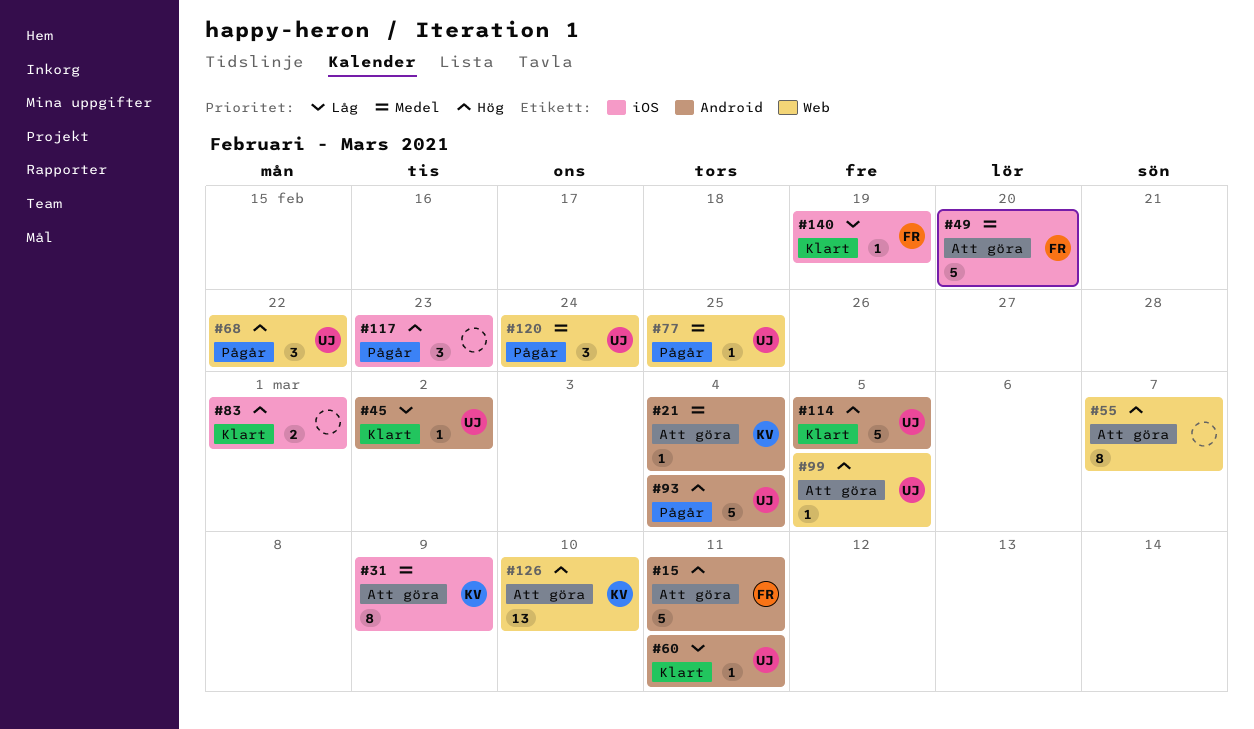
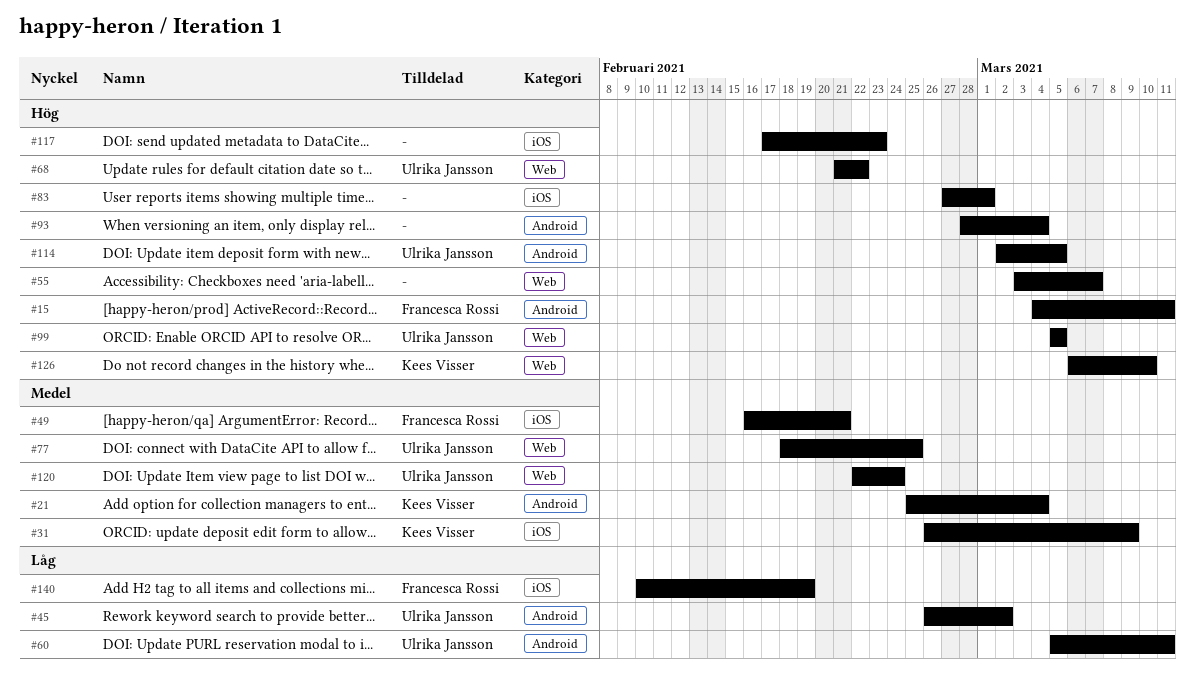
#49, due: Feb 20 -> Feb 21
#93, owner: Ulrika Jansson -> none

